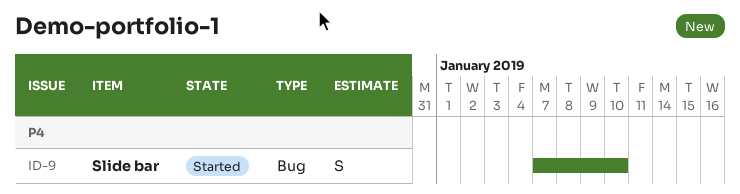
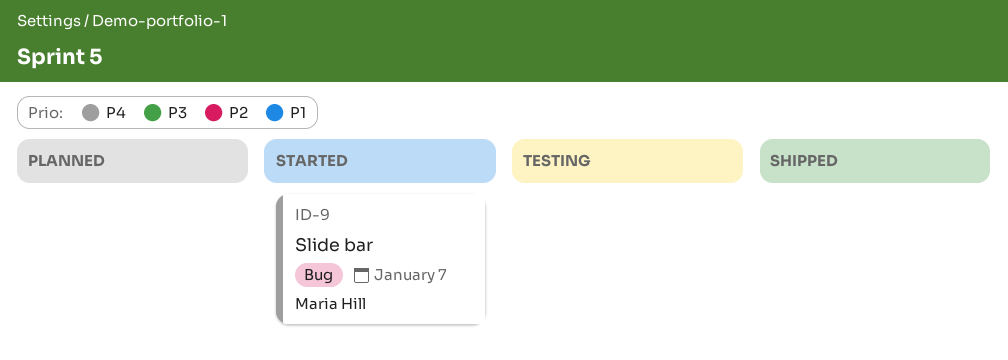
ID-9, due: Jan 10 -> Jan 7

